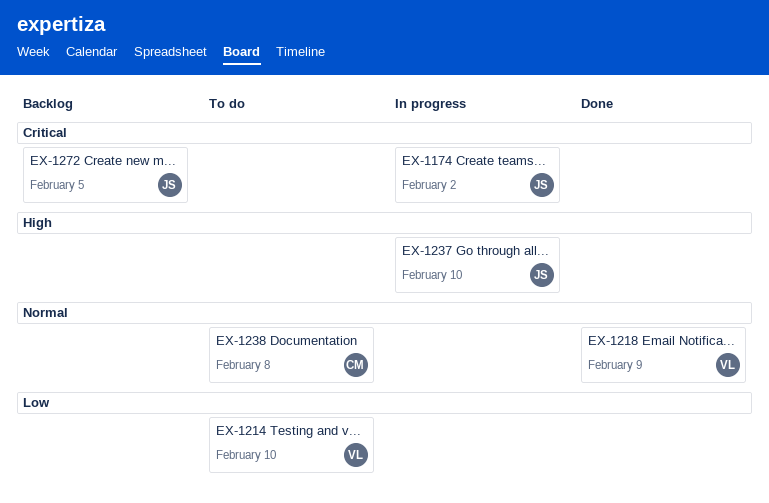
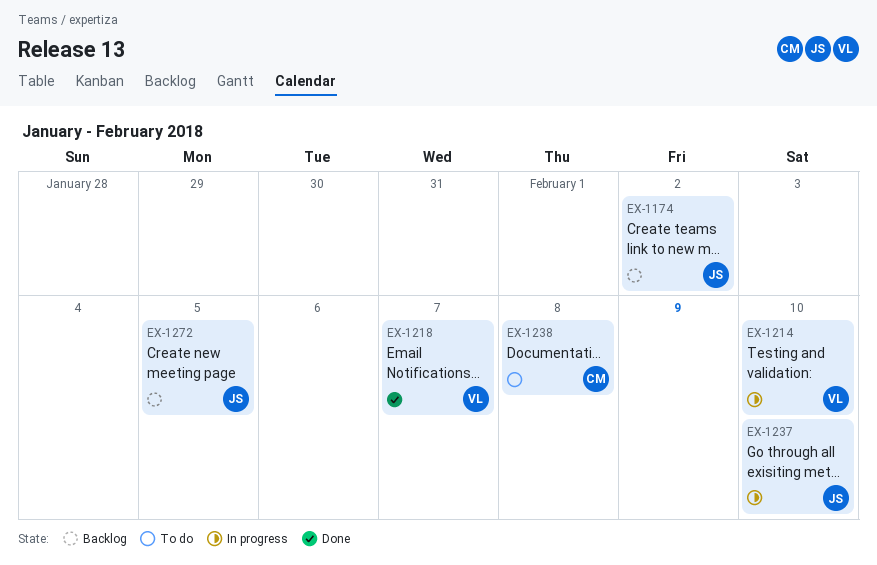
EX-1174, status: In progress -> Backlog
EX-1214, status: To do -> In progress
EX-1218, due: Feb 9 -> Feb 7

